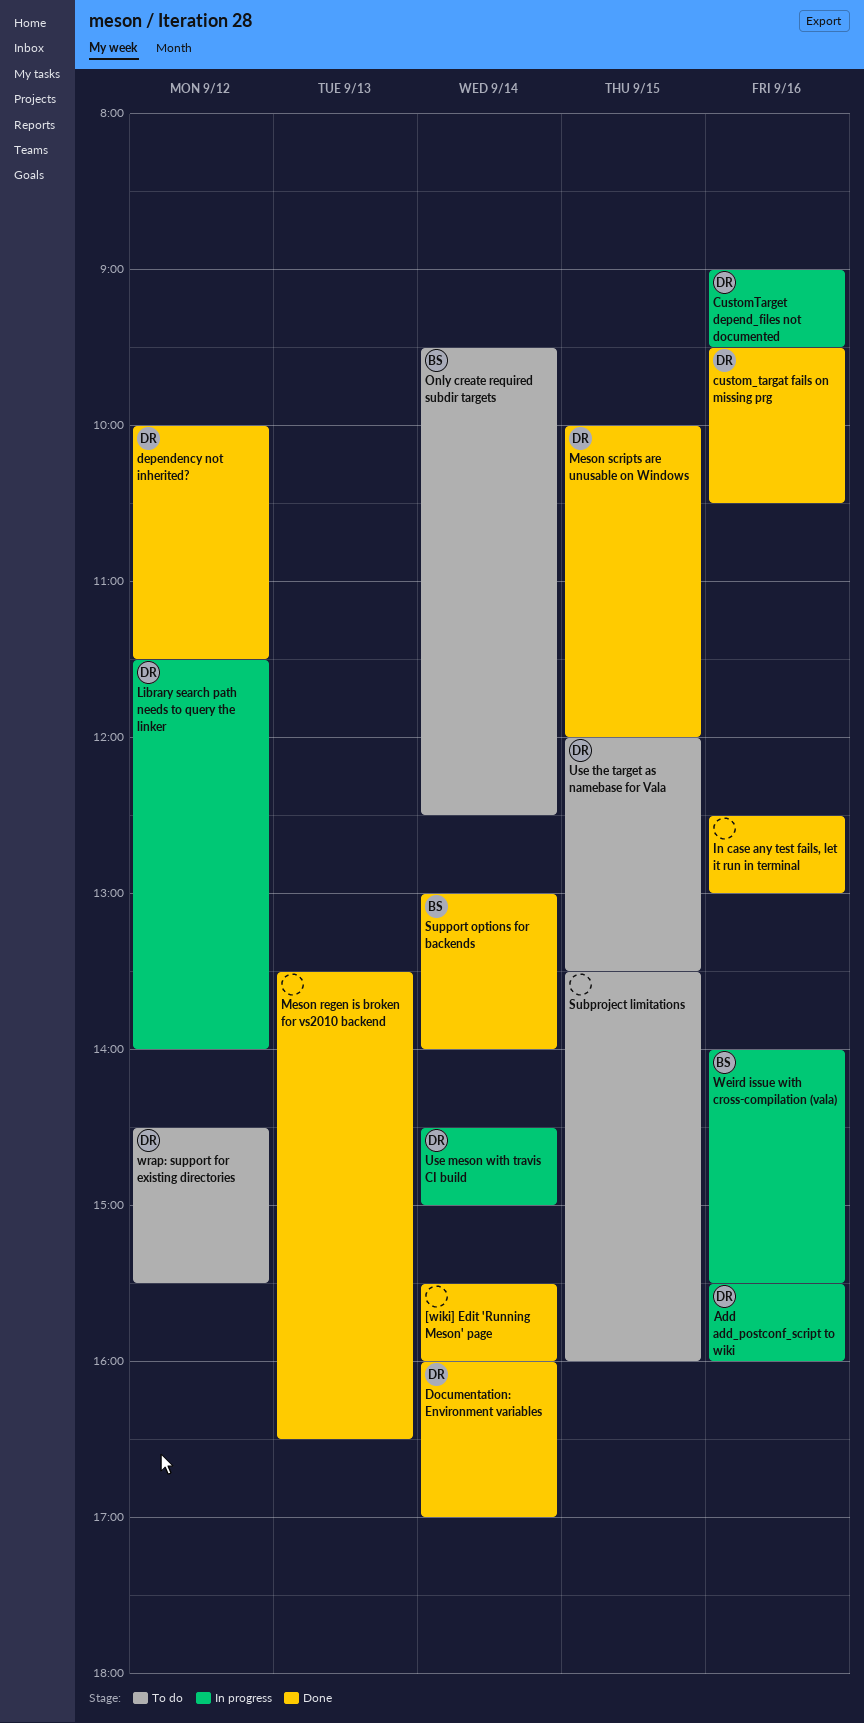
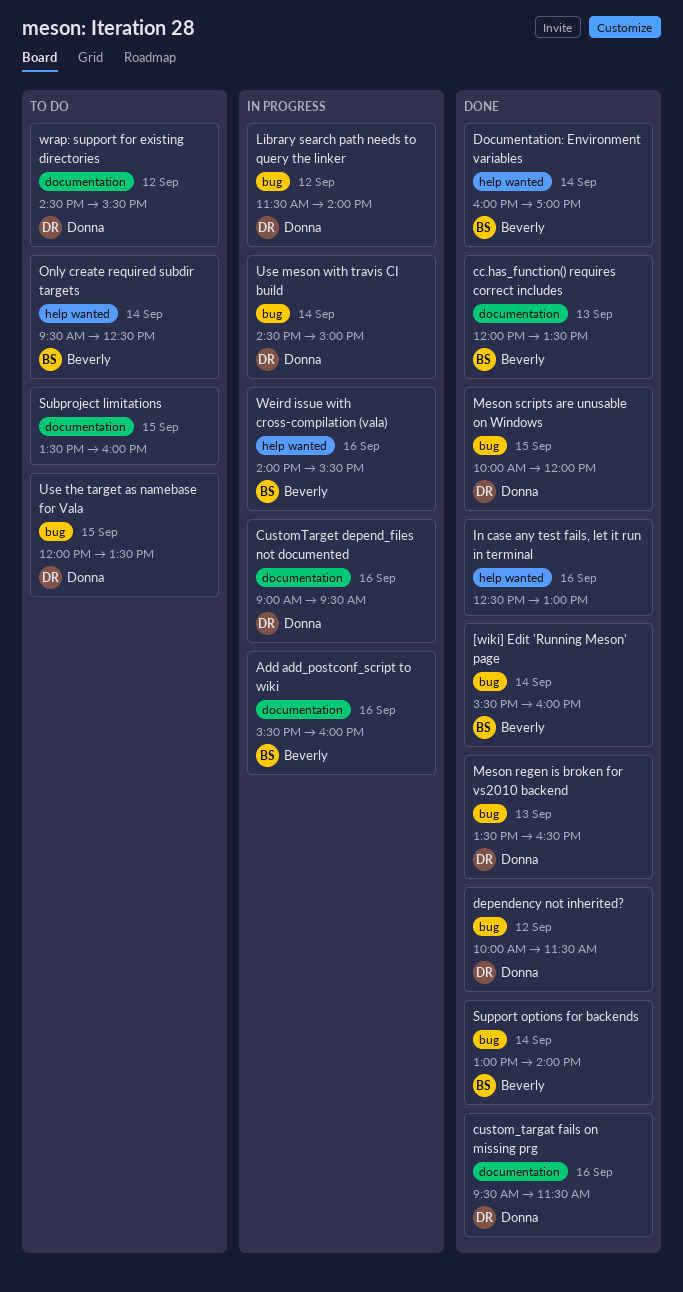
[wiki] Edit 'Running Meson' page, owner: none -> Beverly
Add add_postconf_script to wiki, owner: Donna -> Beverly
cc.has_function() requires correct includes: none -> present
custom_targat fails on missing prg, ends: 10:30 -> 11:30
Documentation: Environment variables, owner: Donna -> Beverly
Meson regen is broken for vs2010 backend, owner: none -> Donna

